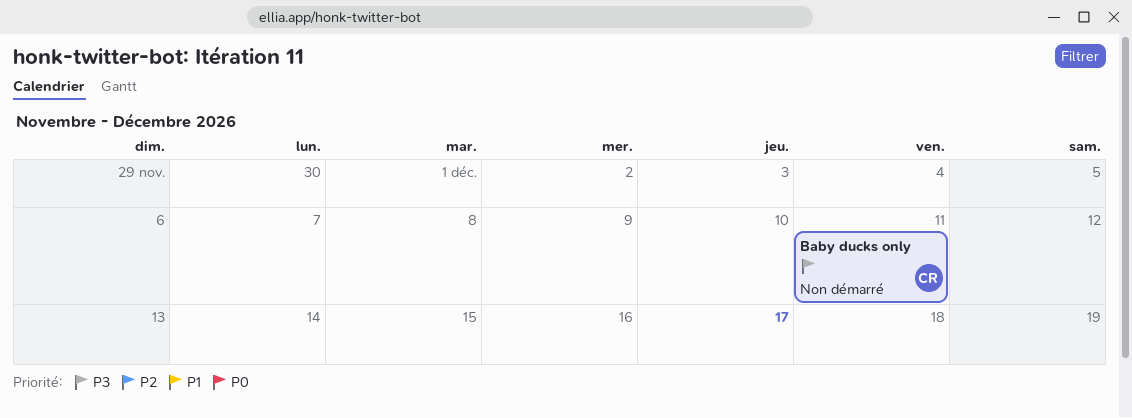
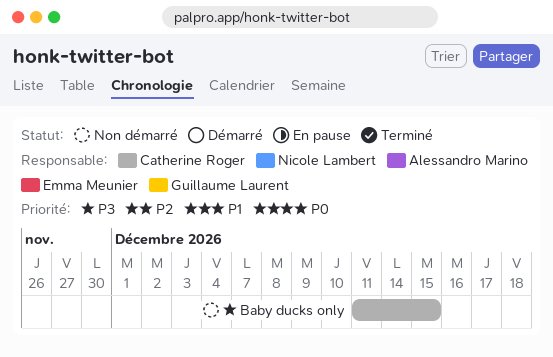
Baby ducks only, due: Dec 11 -> Dec 15

